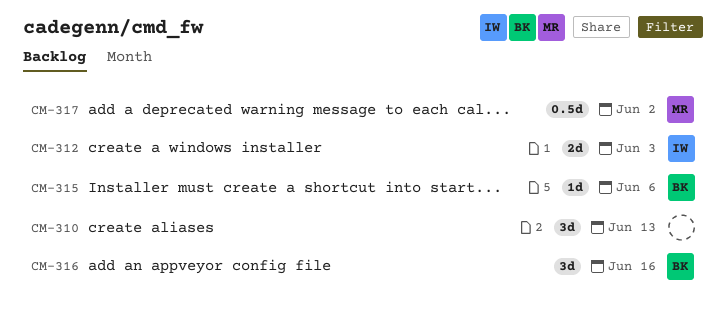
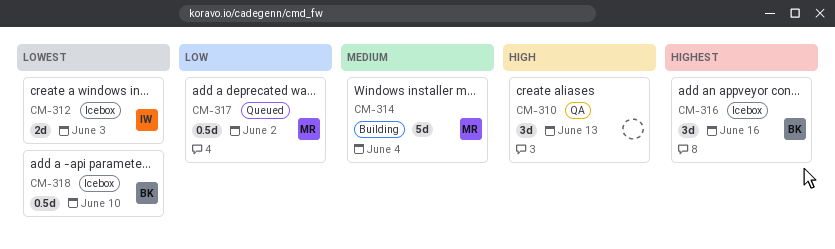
CM-314: none -> present
CM-315: present -> none
CM-318: none -> present

